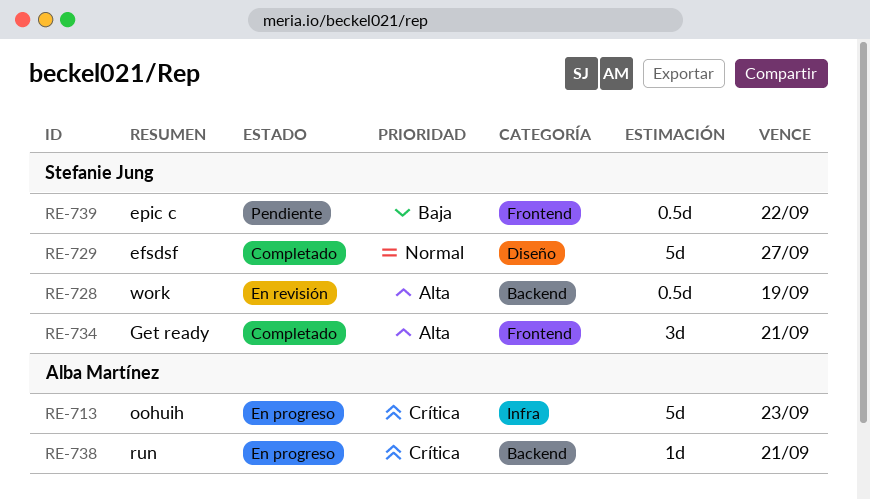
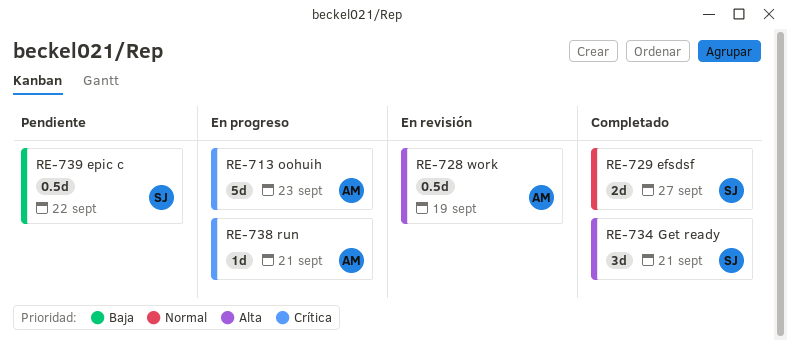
RE-728, owner: Stefanie Jung -> Alba Martínez
RE-729, estimate: 5d -> 2d

